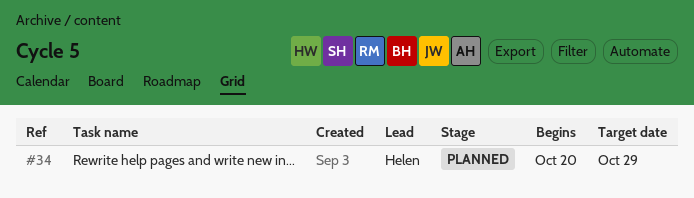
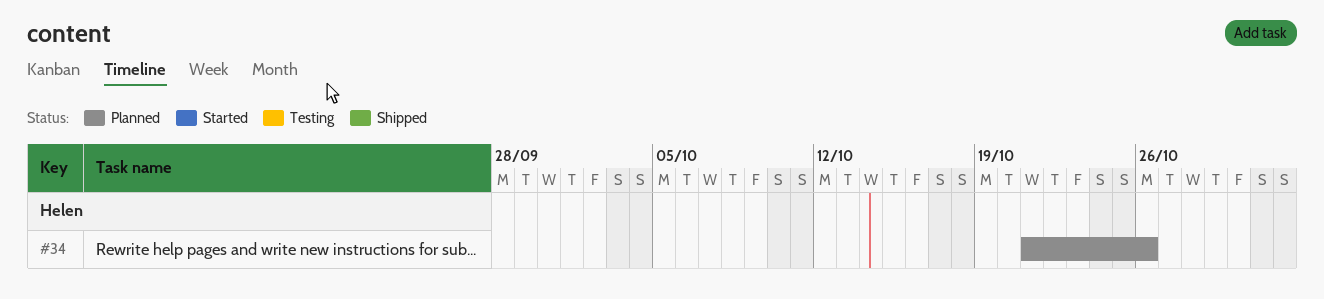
#34, start: Oct 20 -> Oct 21
#34, due: Oct 29 -> Oct 26

